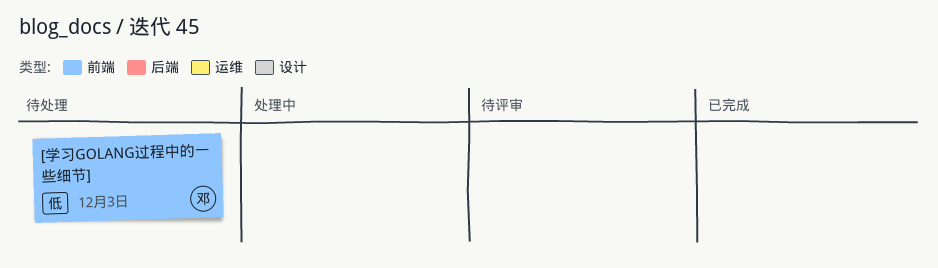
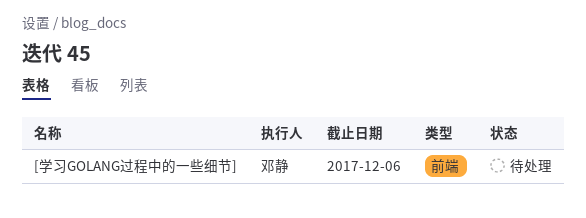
[学习GOLANG过程中的一些细节], due: Dec 3 -> Dec 6

